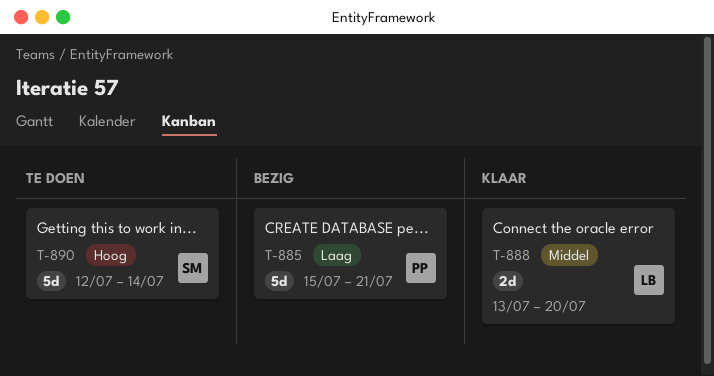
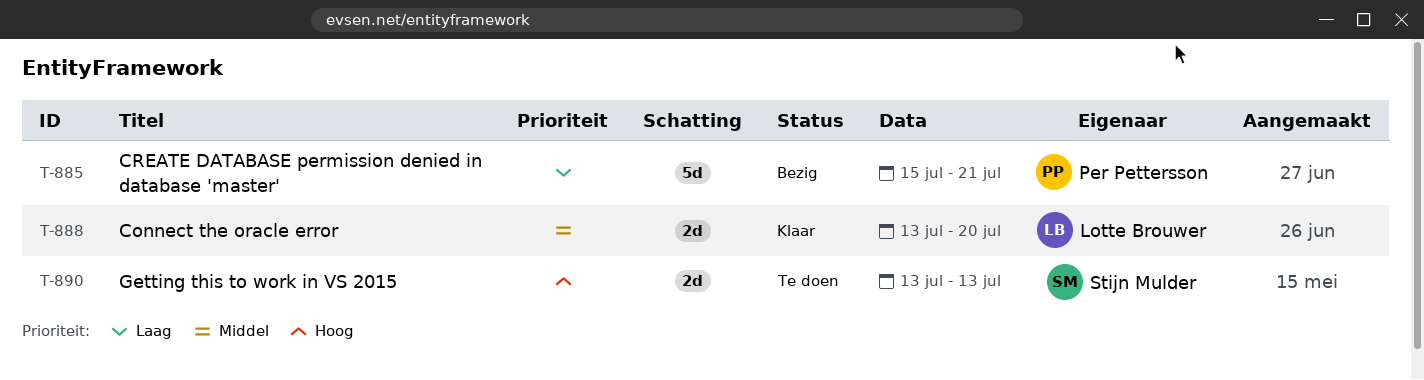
T-890, estimate: 5d -> 2d
T-890, start: Jul 12 -> Jul 13
T-890, due: Jul 14 -> Jul 13

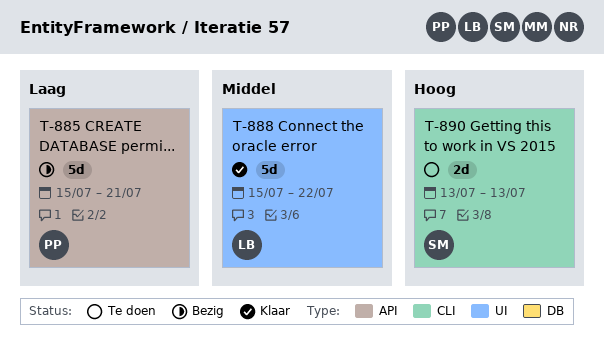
T-888, estimate: 2d -> 5d
T-888, start: Jul 13 -> Jul 15
T-888, due: Jul 20 -> Jul 22

